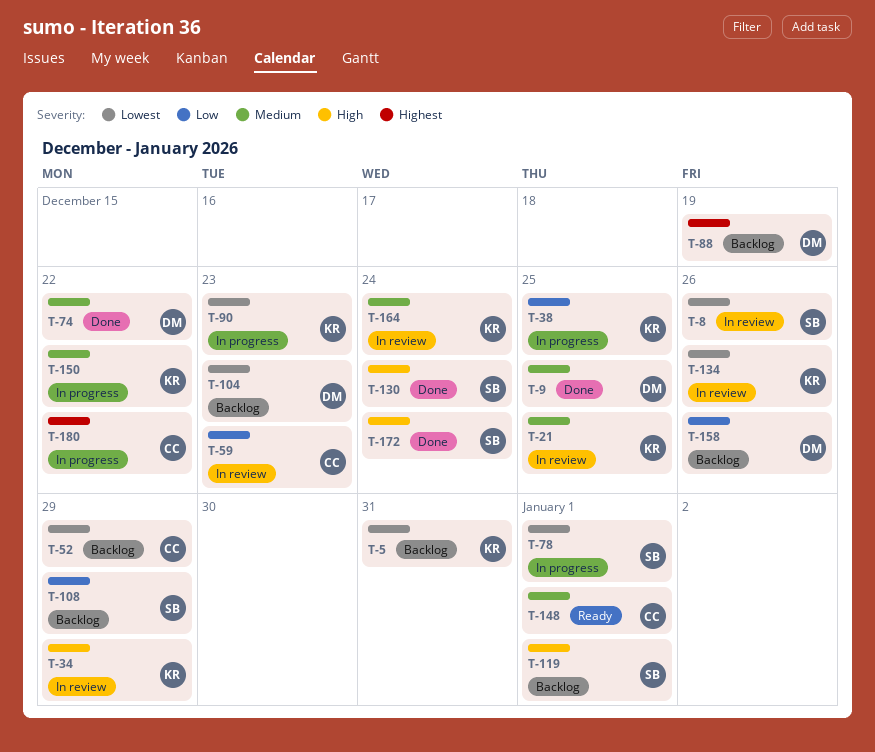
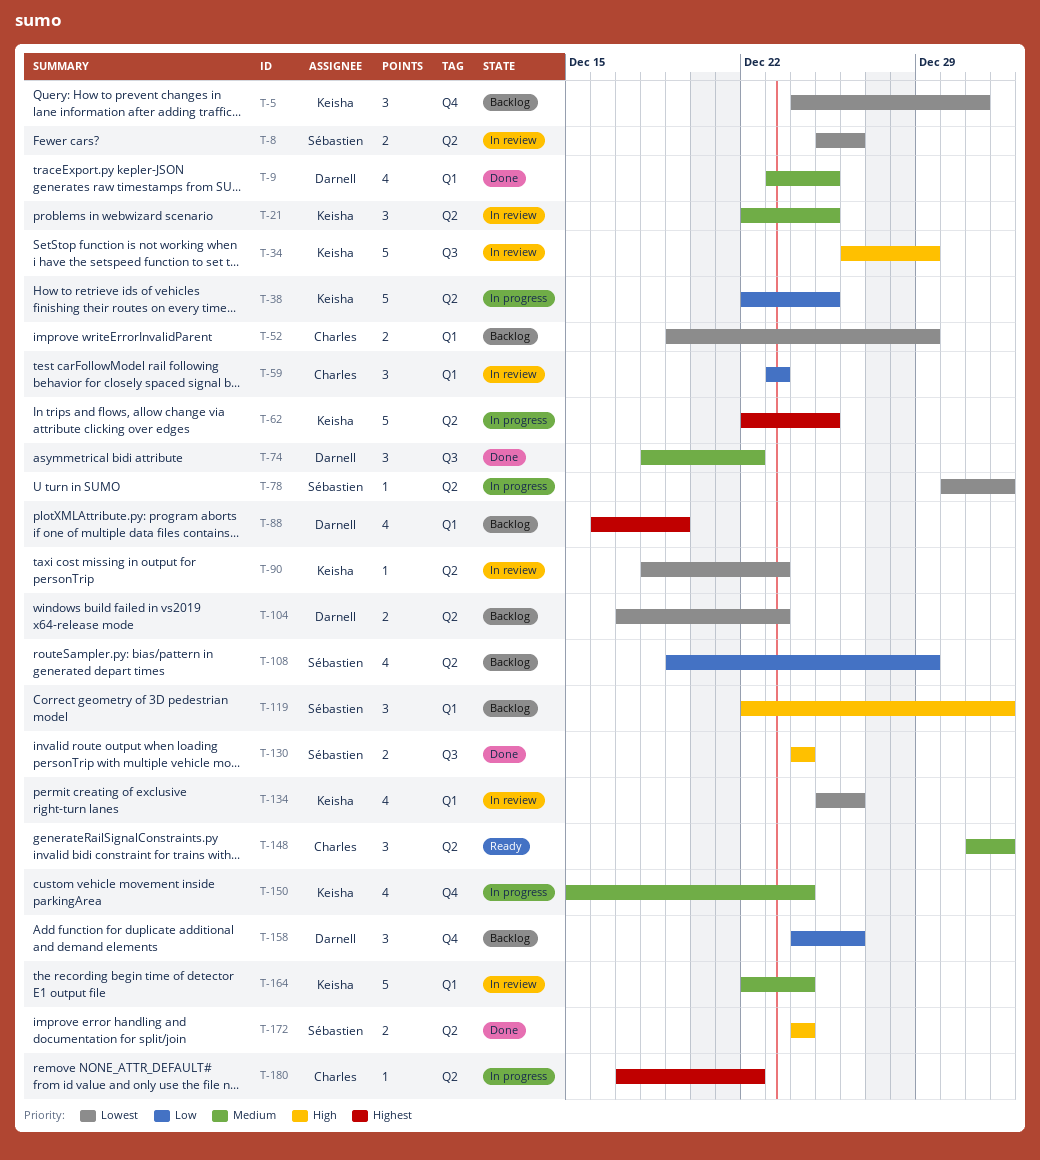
T-62: none -> present
T-90, status: In progress -> In review
T-150, due: Dec 22 -> Dec 24

